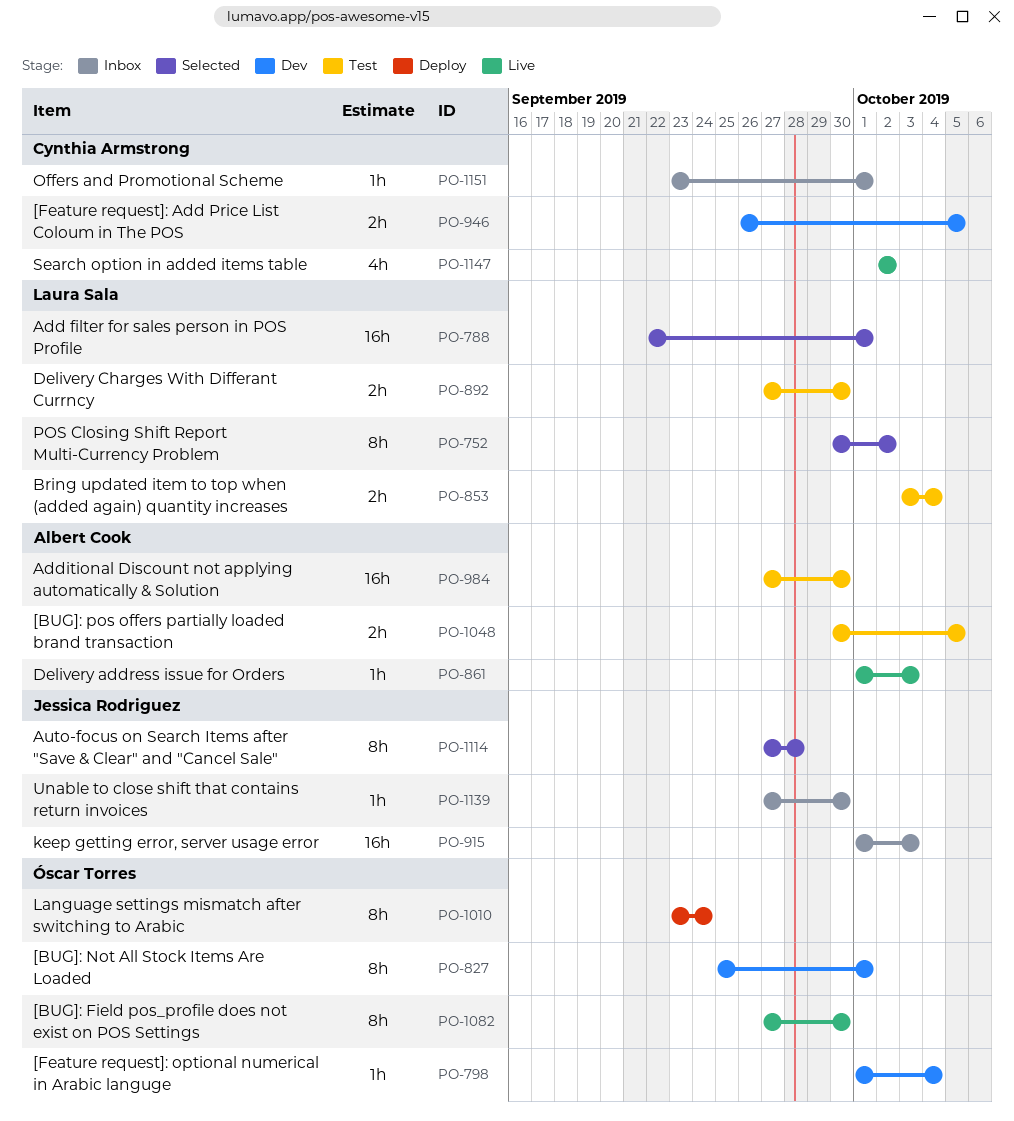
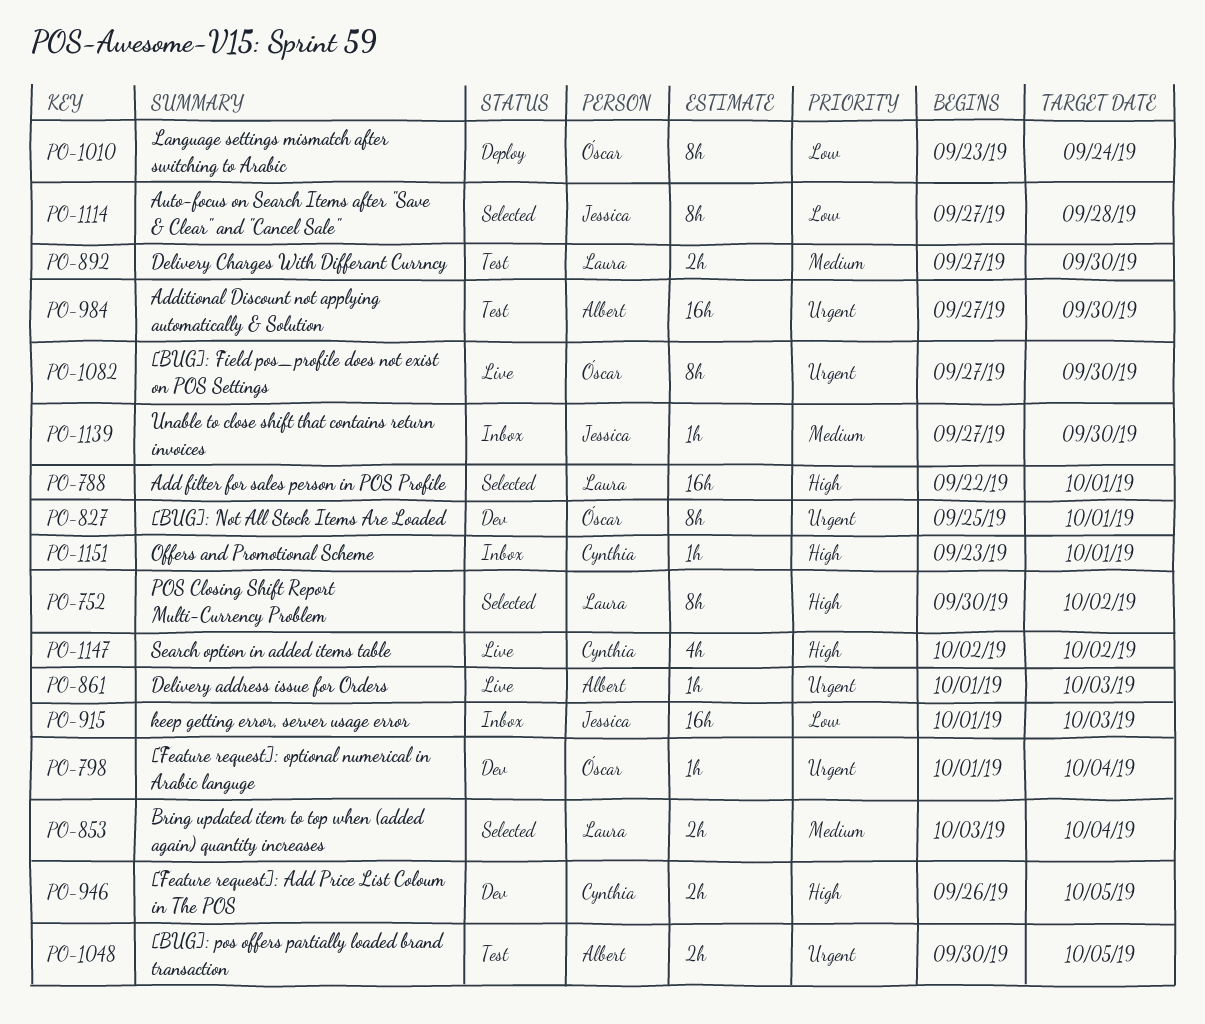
PO-853, status: Test -> Selected

